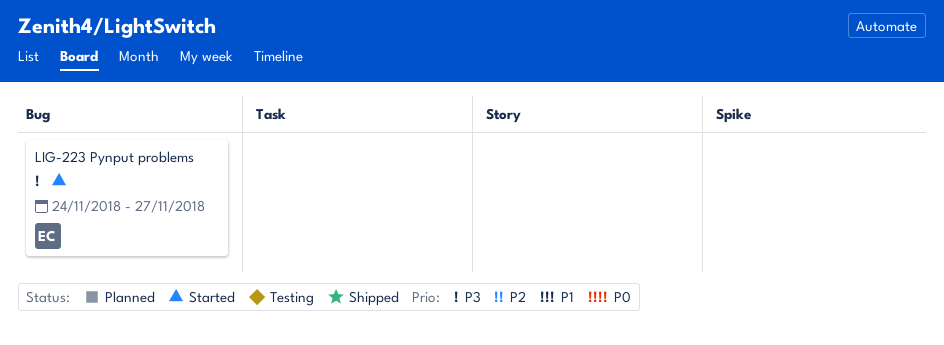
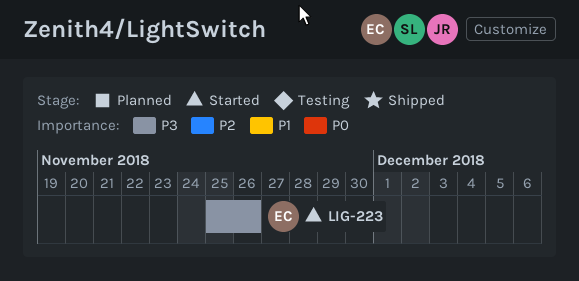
LIG-223, start: Nov 24 -> Nov 25
LIG-223, due: Nov 27 -> Nov 26

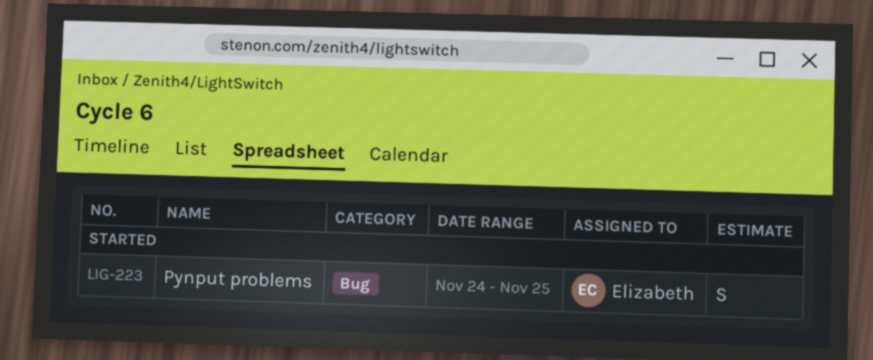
LIG-223, start: Nov 25 -> Nov 24
LIG-223, due: Nov 26 -> Nov 25

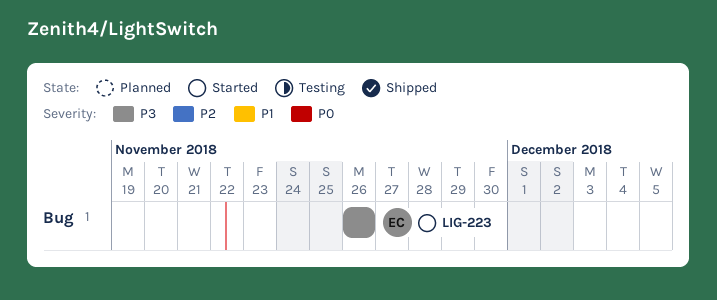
LIG-223, start: Nov 24 -> Nov 26
LIG-223, due: Nov 25 -> Nov 26

